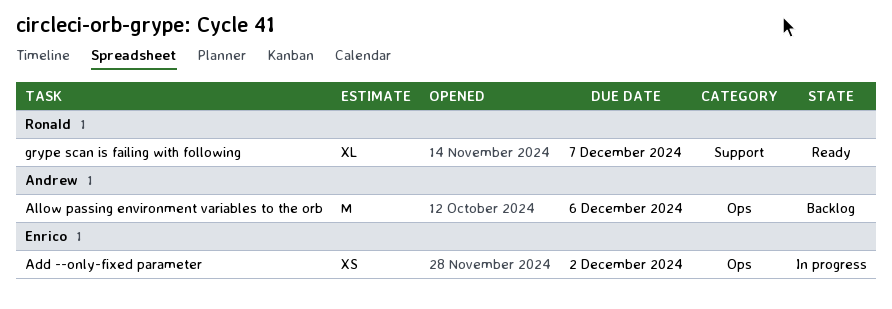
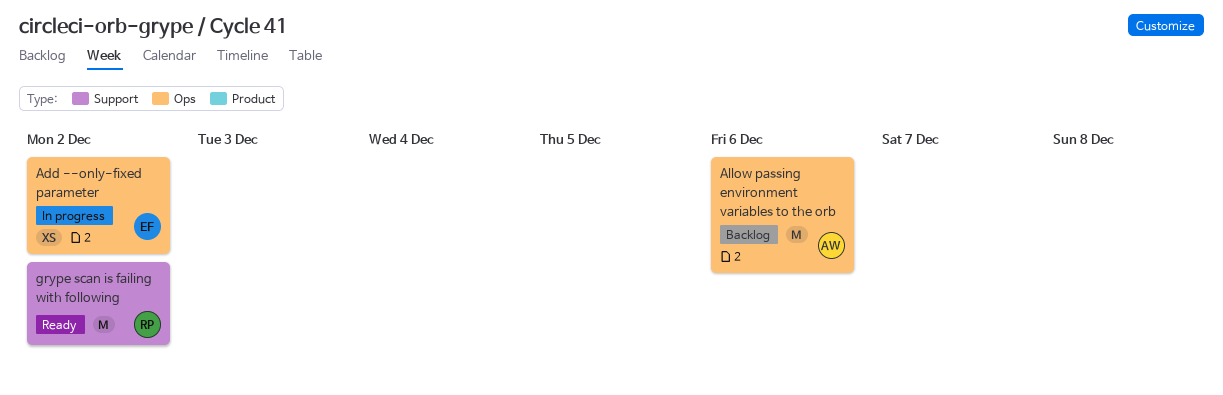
grype scan is failing with following, estimate: XL -> M
grype scan is failing with following, due: Dec 7 -> Dec 2

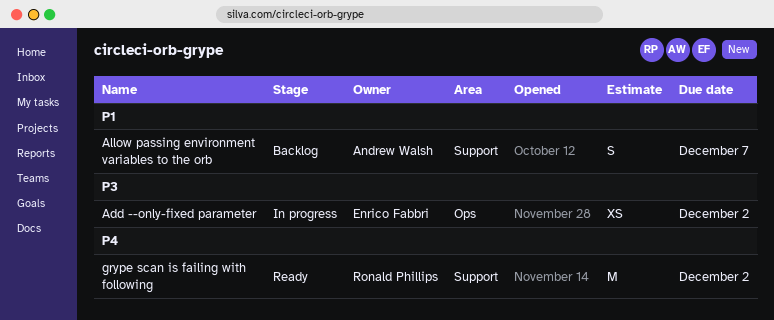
Allow passing environment variables to the orb, label: Ops -> Support
Allow passing environment variables to the orb, estimate: M -> S
Allow passing environment variables to the orb, due: Dec 6 -> Dec 7

